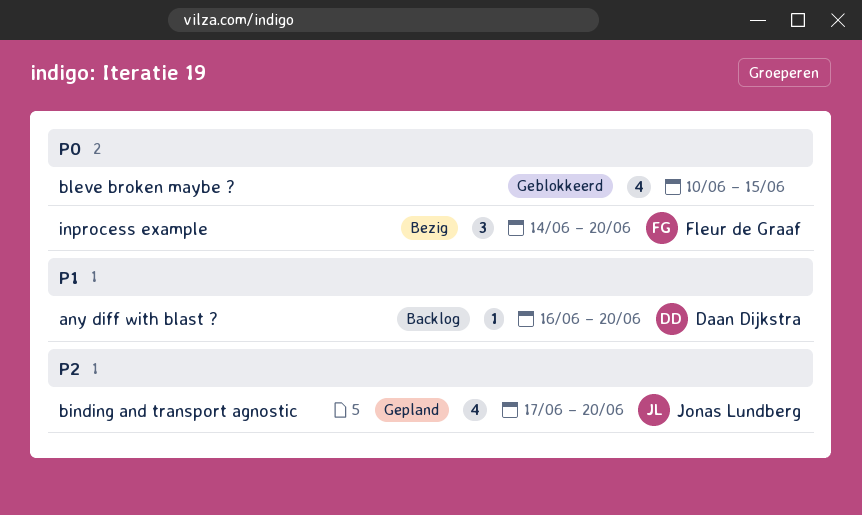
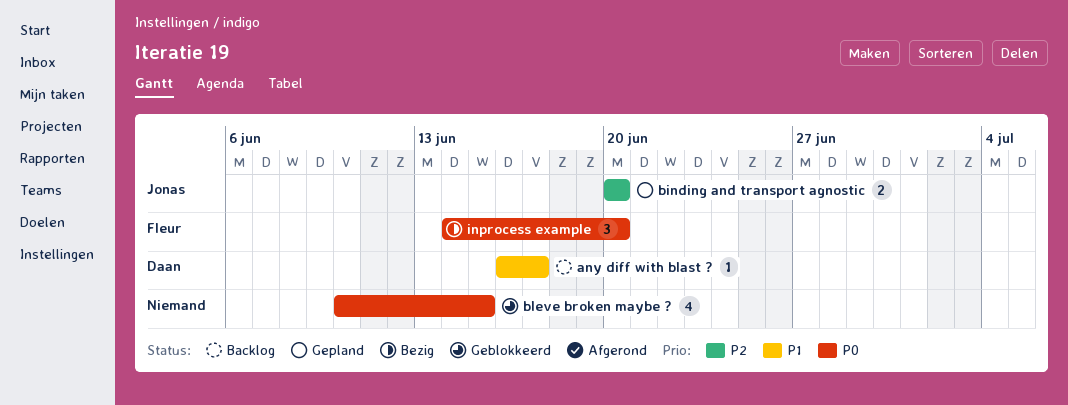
any diff with blast ?, due: Jun 20 -> Jun 17
binding and transport agnostic, estimate: 4 -> 2
binding and transport agnostic, start: Jun 17 -> Jun 20

